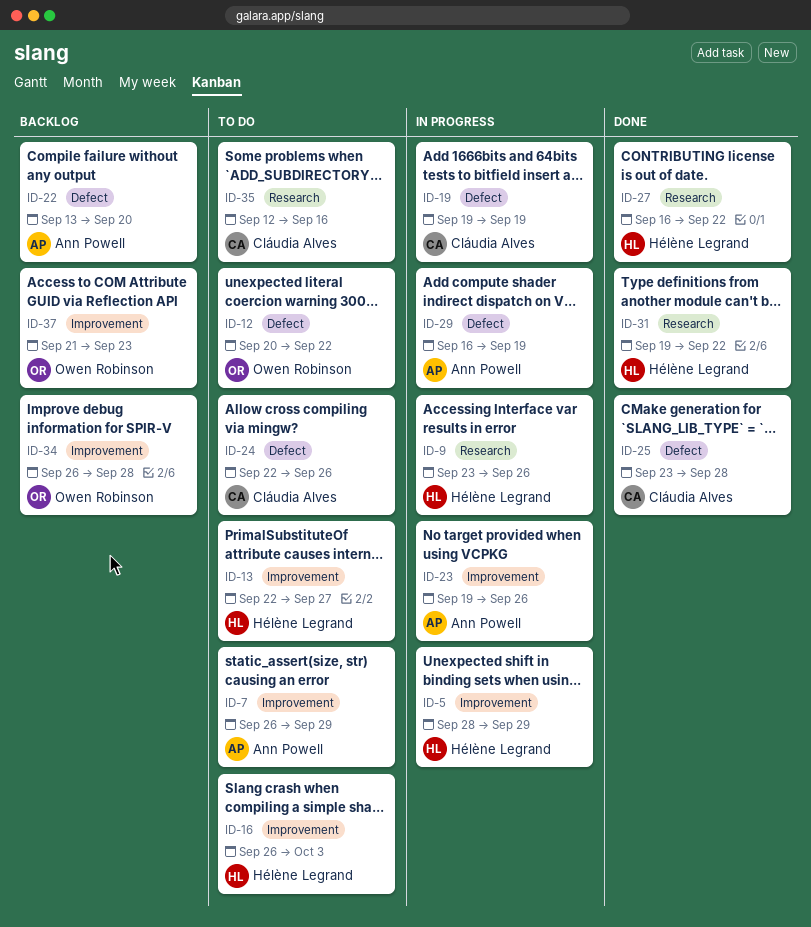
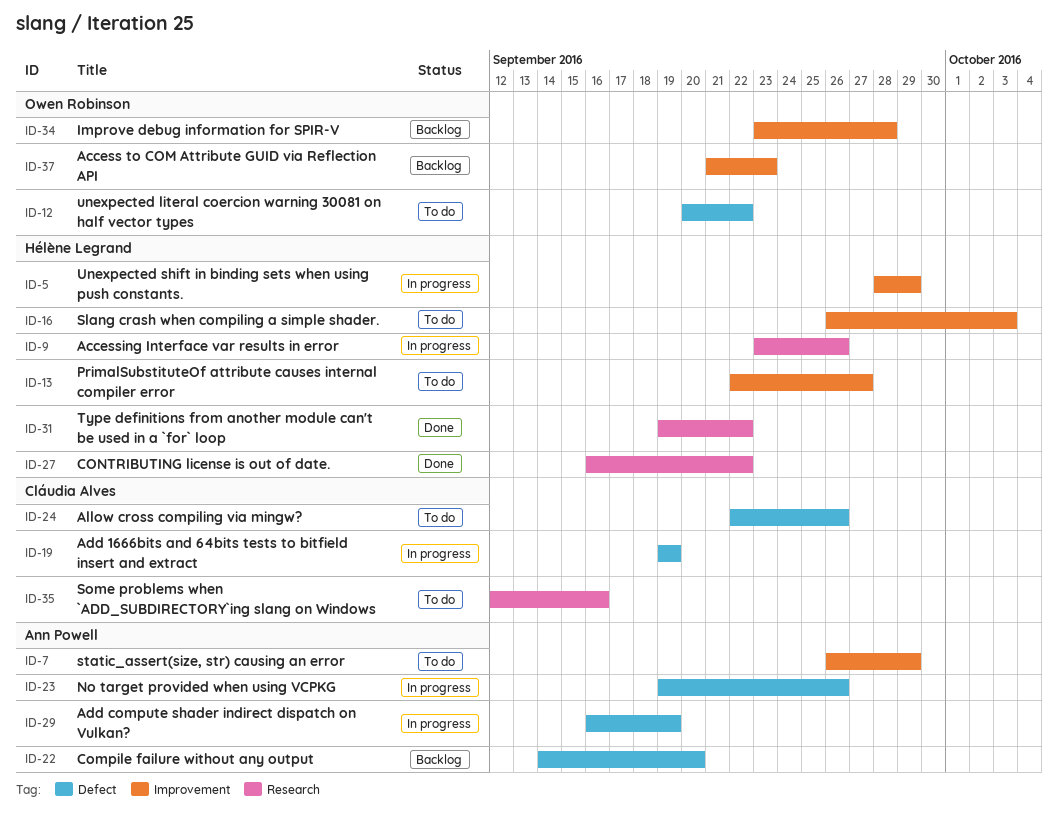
ID-22, start: Sep 13 -> Sep 14
ID-23, label: Improvement -> Defect
ID-25: present -> none
ID-34, start: Sep 26 -> Sep 23

